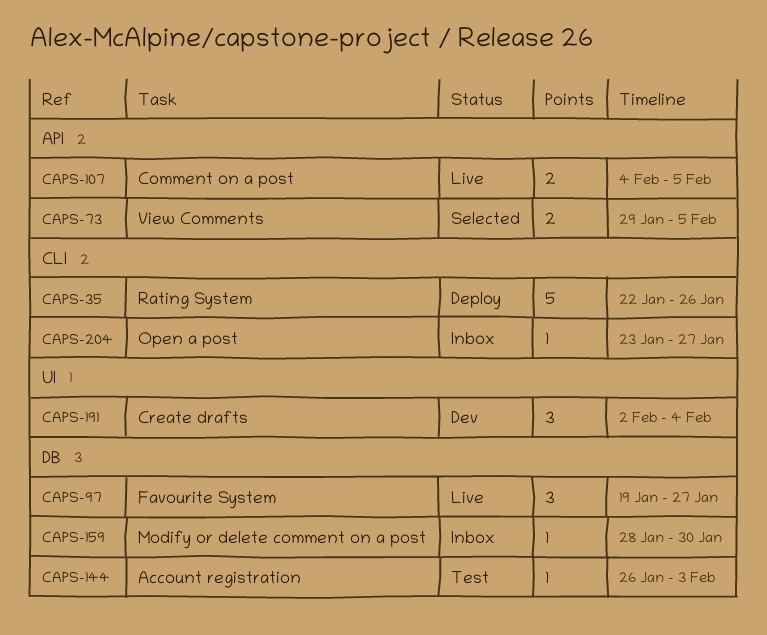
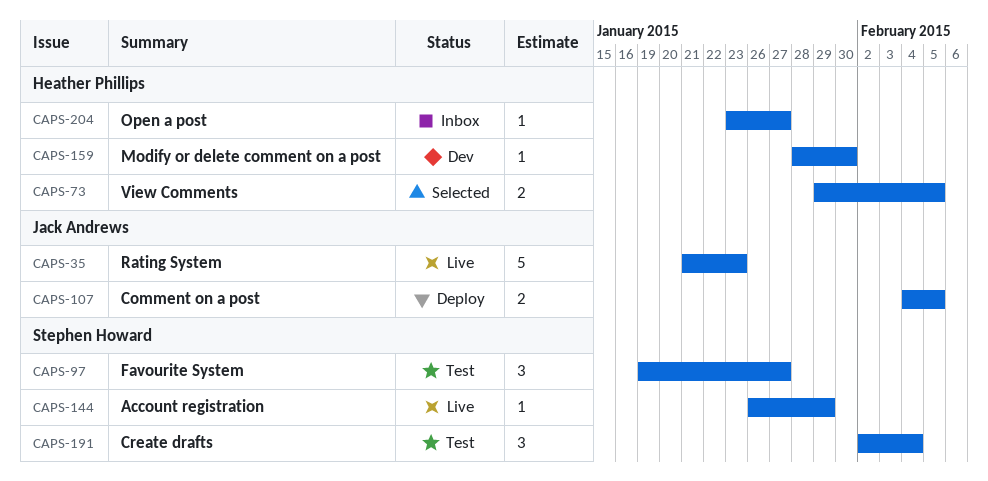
CAPS-35, status: Deploy -> Live
CAPS-35, start: Jan 22 -> Jan 21
CAPS-35, due: Jan 26 -> Jan 23
CAPS-97, status: Live -> Test
CAPS-107, status: Live -> Deploy
CAPS-144, status: Test -> Live
CAPS-144, due: Feb 3 -> Jan 29
CAPS-159, status: Inbox -> Dev
CAPS-191, status: Dev -> Test

